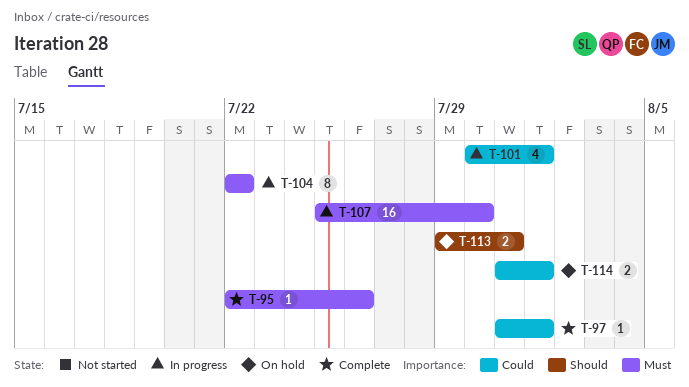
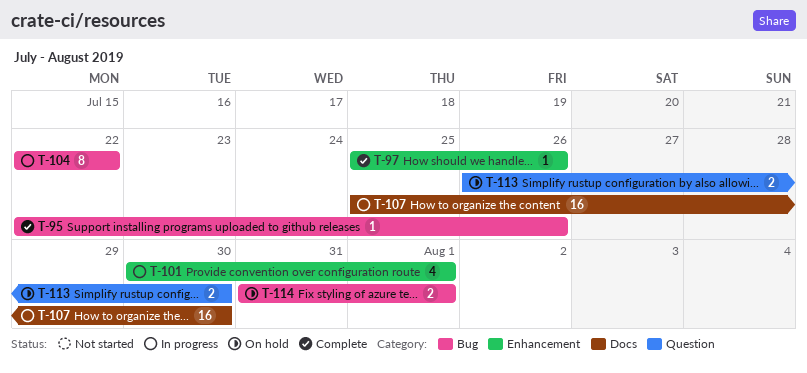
T-97, start: Jul 31 -> Jul 25
T-97, due: Aug 1 -> Jul 26
T-113, start: Jul 29 -> Jul 26
T-113, due: Jul 31 -> Jul 30

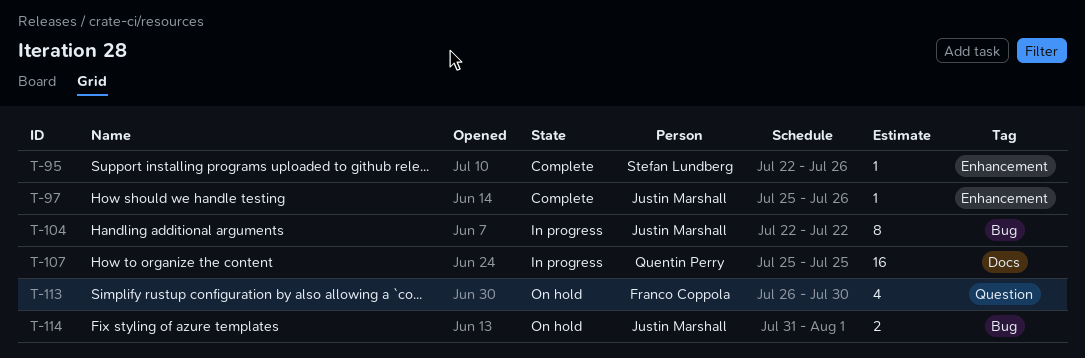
T-95, label: Bug -> Enhancement
T-101: present -> none
T-107, due: Jul 30 -> Jul 25
T-113, estimate: 2 -> 4

